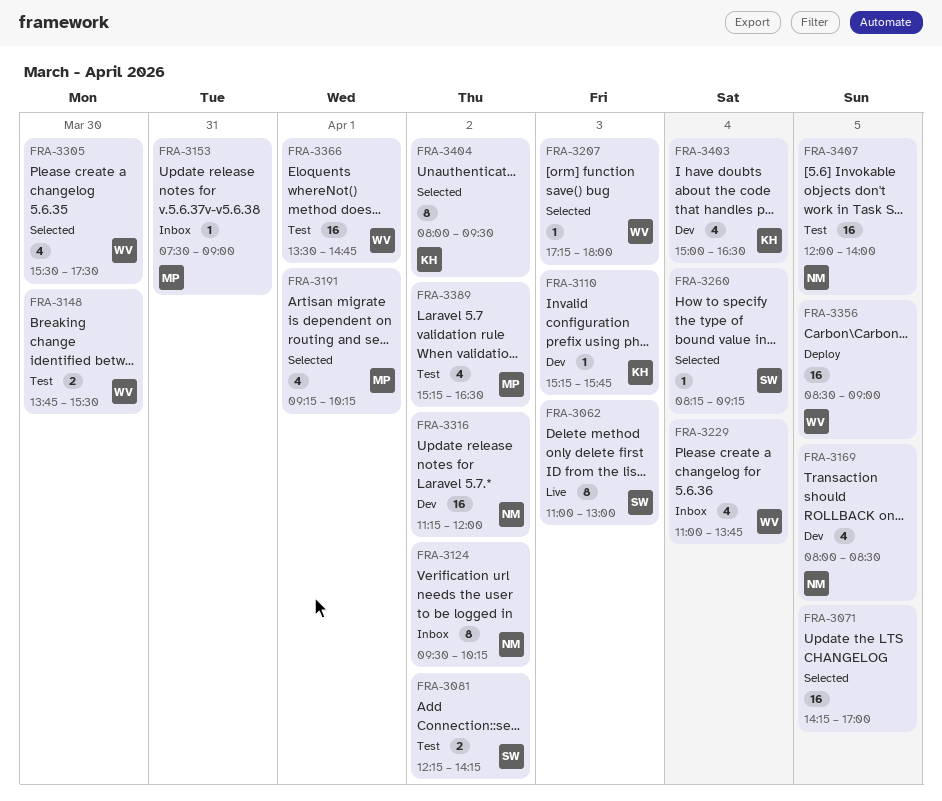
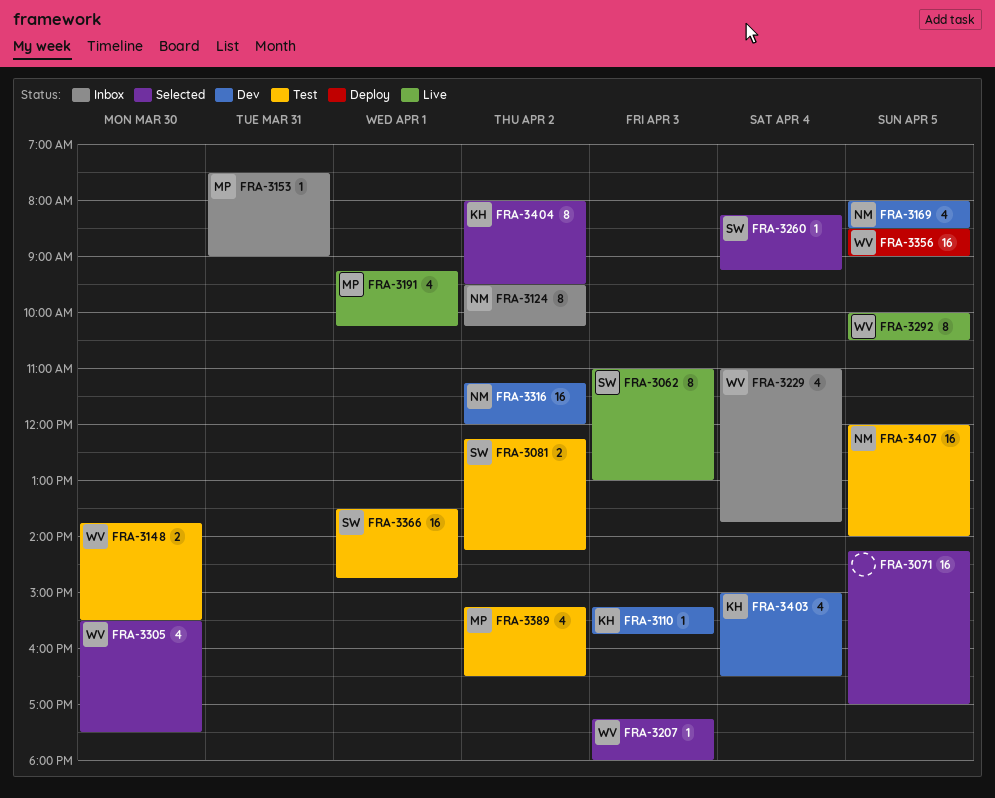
FRA-3191, status: Selected -> Live
FRA-3292: none -> present
FRA-3366, owner: WV -> SW

